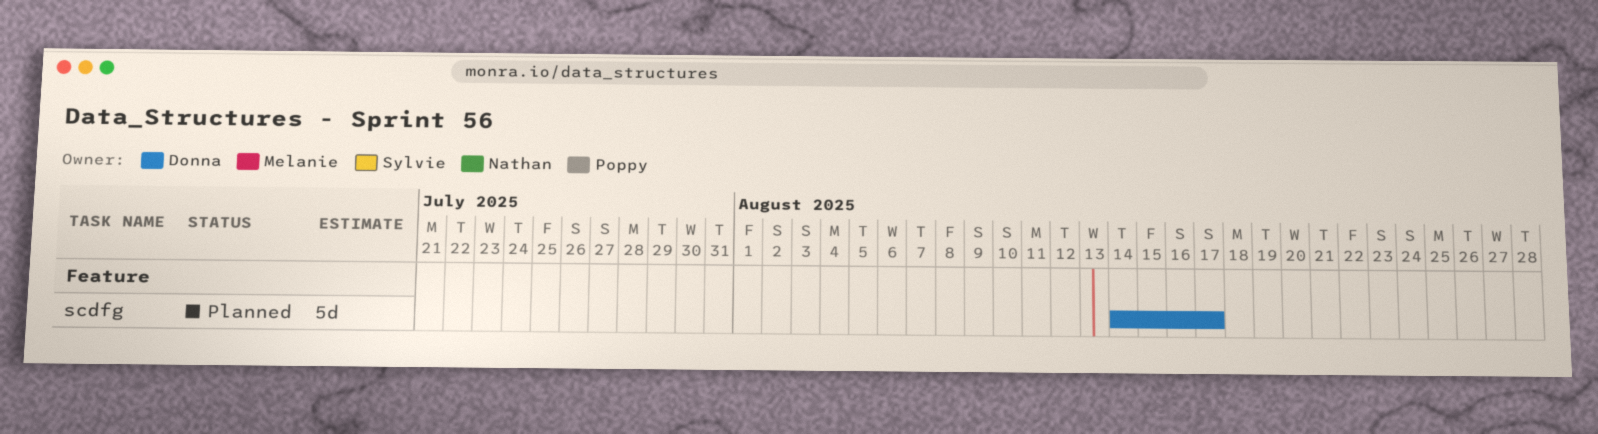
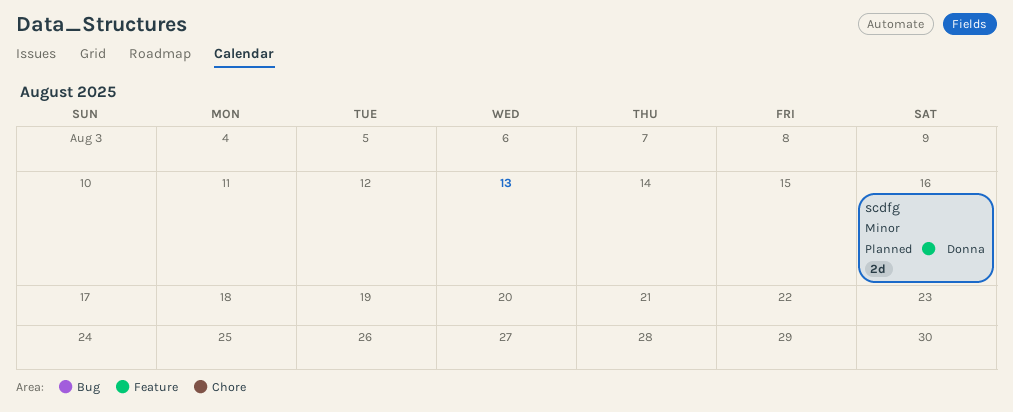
scdfg, estimate: 5d -> 2d
scdfg, due: Aug 17 -> Aug 16

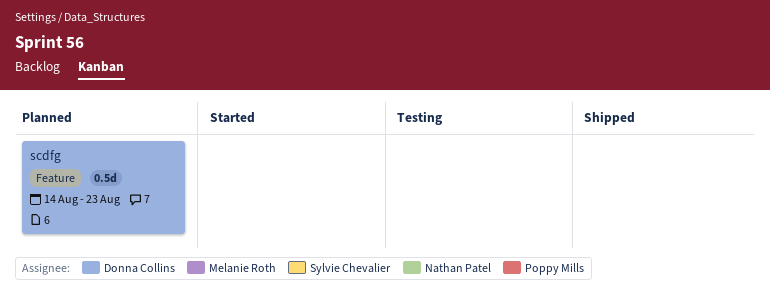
scdfg, estimate: 2d -> 0.5d
scdfg, due: Aug 16 -> Aug 23

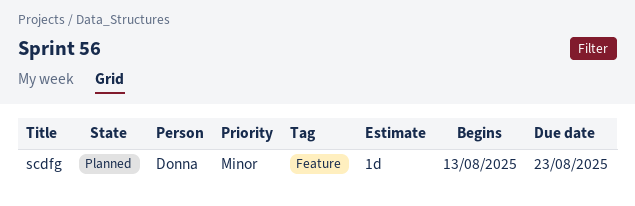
scdfg, estimate: 0.5d -> 1d
scdfg, start: Aug 14 -> Aug 13

